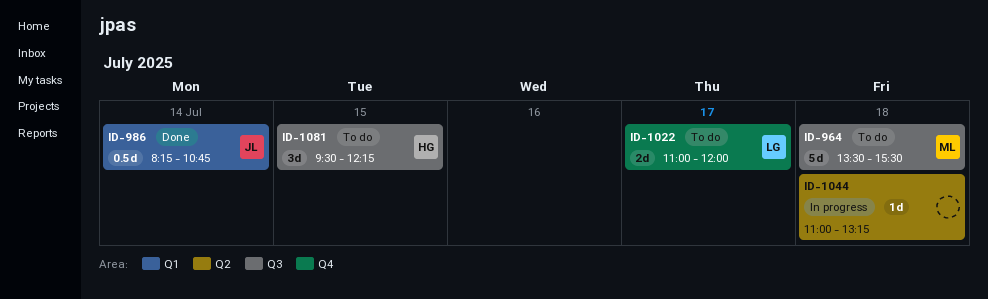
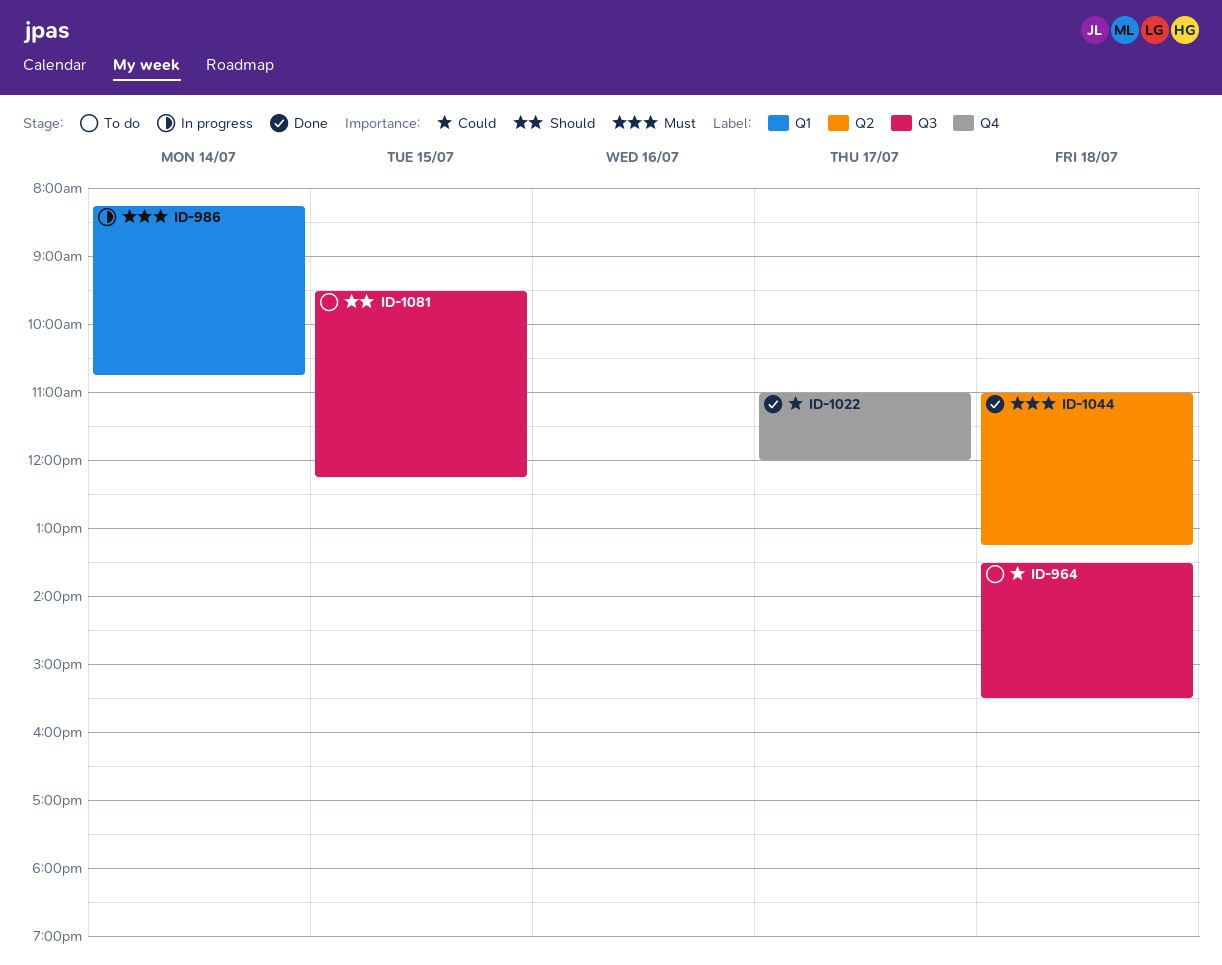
ID-986, status: Done -> In progress
ID-1022, status: To do -> Done
ID-1044, status: In progress -> Done

